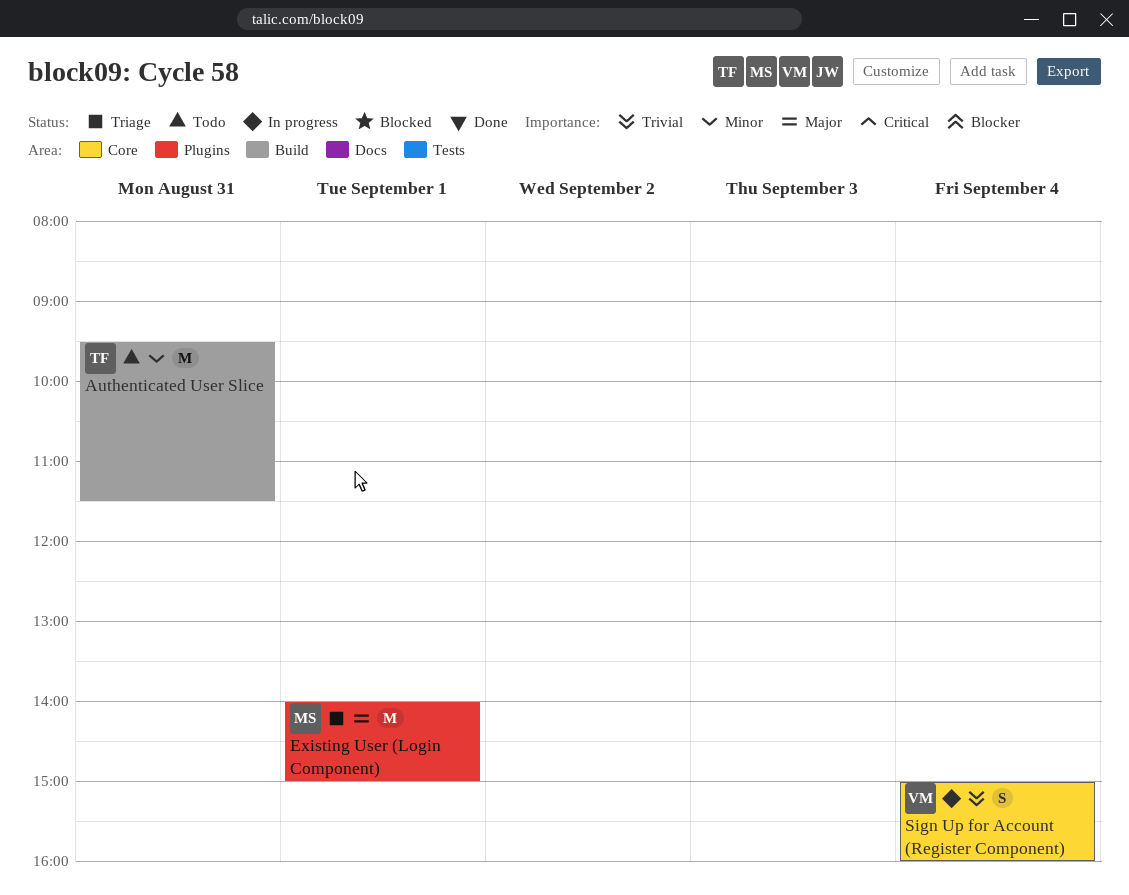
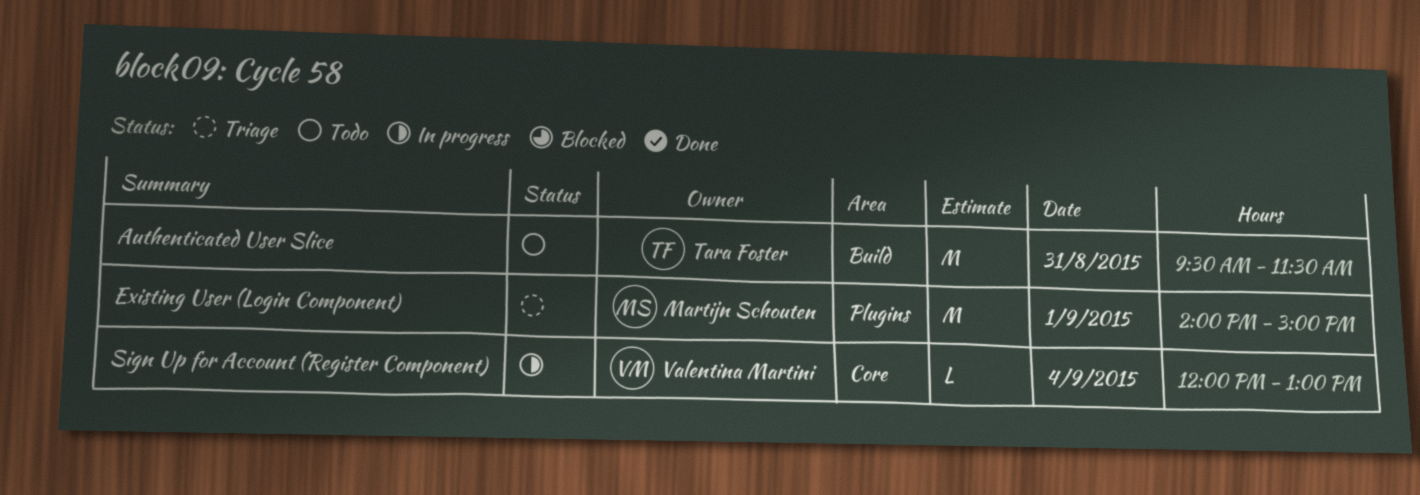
Sign Up for Account (Register Component), estimate: S -> L
Sign Up for Account (Register Component), begins: 15:00 -> 12:00
Sign Up for Account (Register Component), ends: 16:00 -> 13:00

